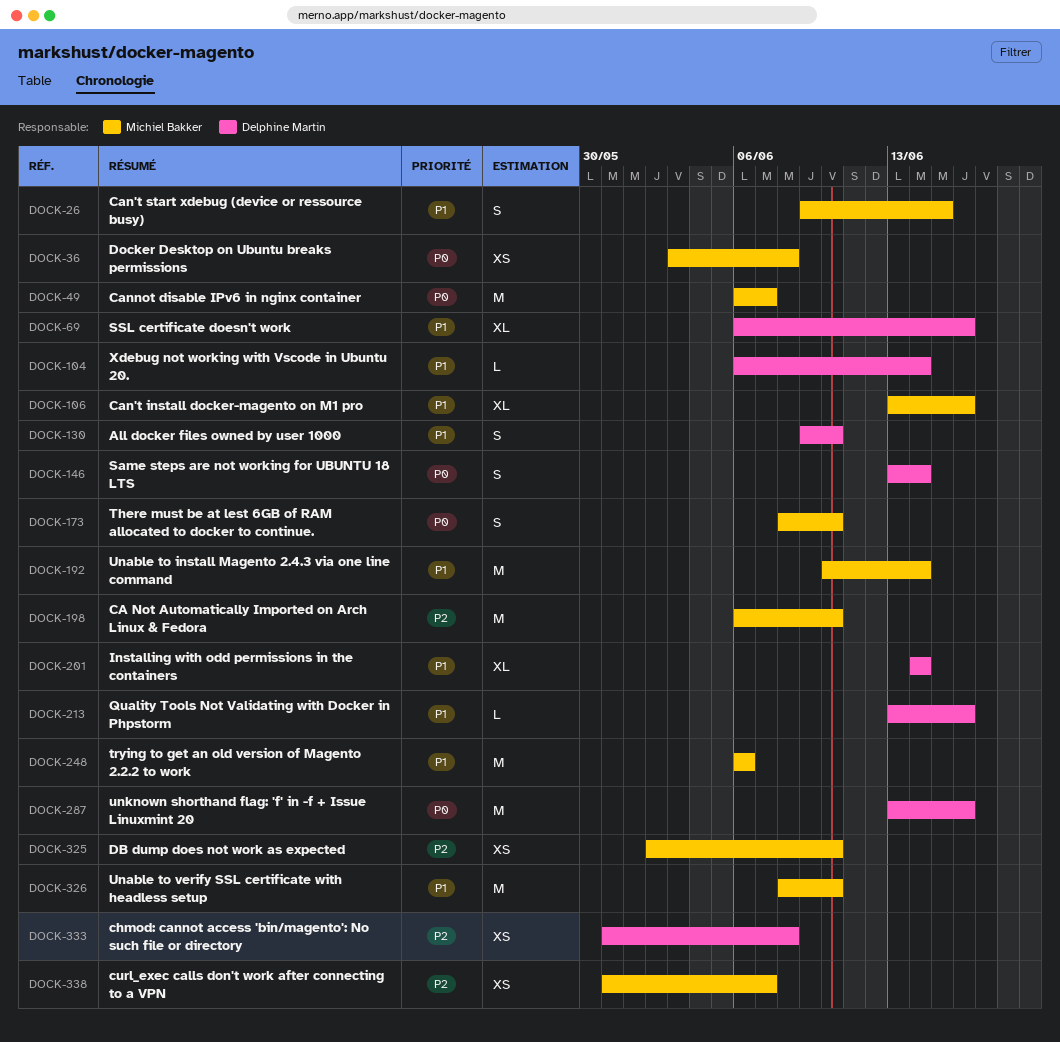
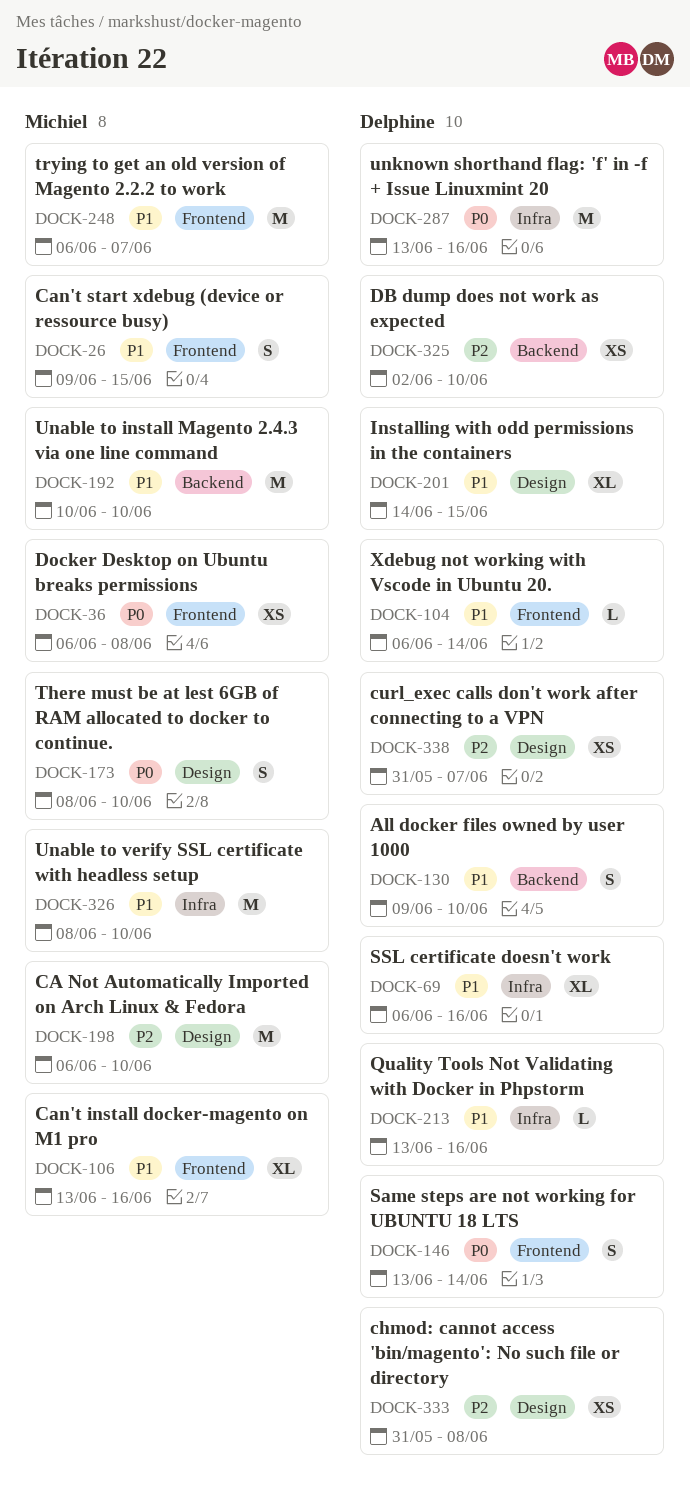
DOCK-36, start: Jun 3 -> Jun 6
DOCK-49: present -> none
DOCK-192, due: Jun 14 -> Jun 10
DOCK-201, due: Jun 14 -> Jun 15
DOCK-248, due: Jun 6 -> Jun 7
DOCK-325, owner: Michiel Bakker -> Delphine Martin
DOCK-338, owner: Michiel Bakker -> Delphine Martin

